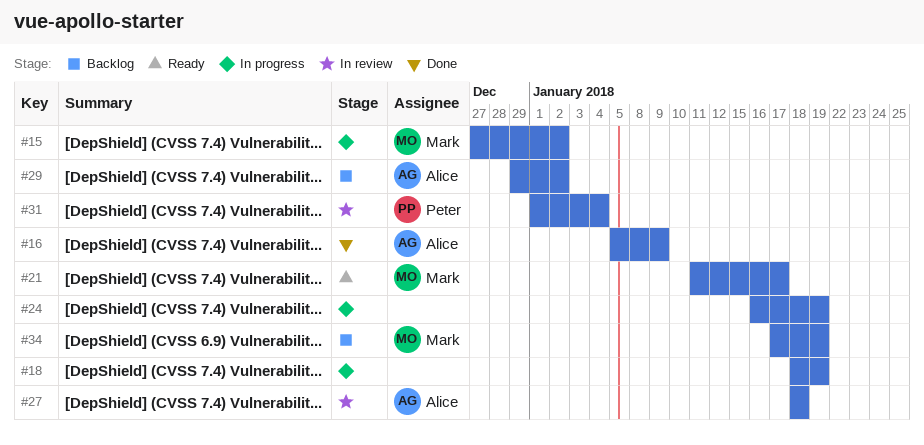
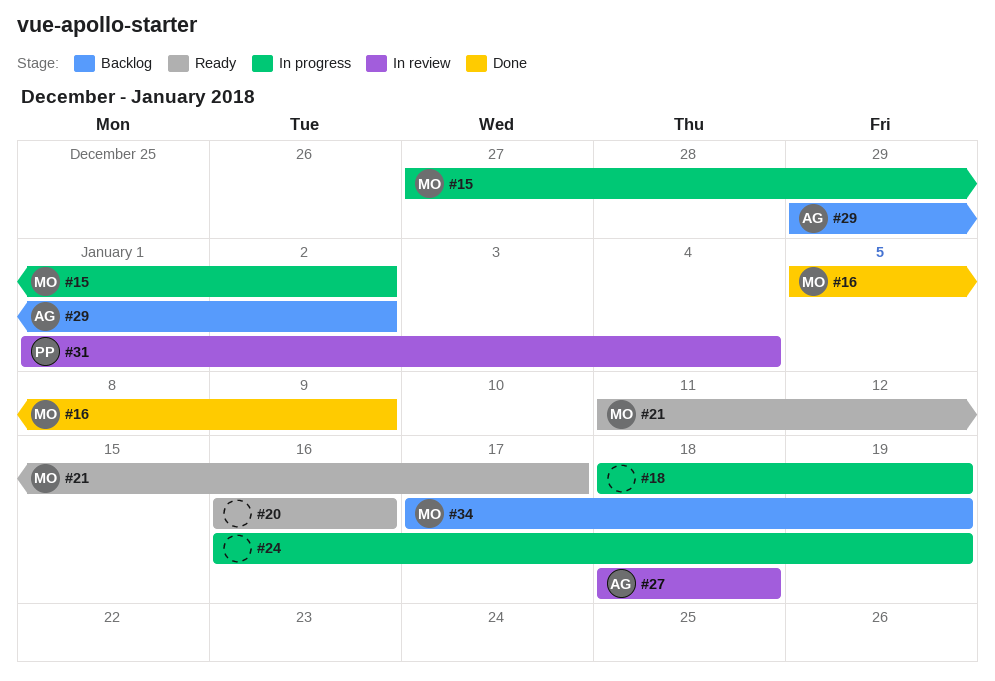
#16, owner: Alice -> Mark
#20: none -> present

